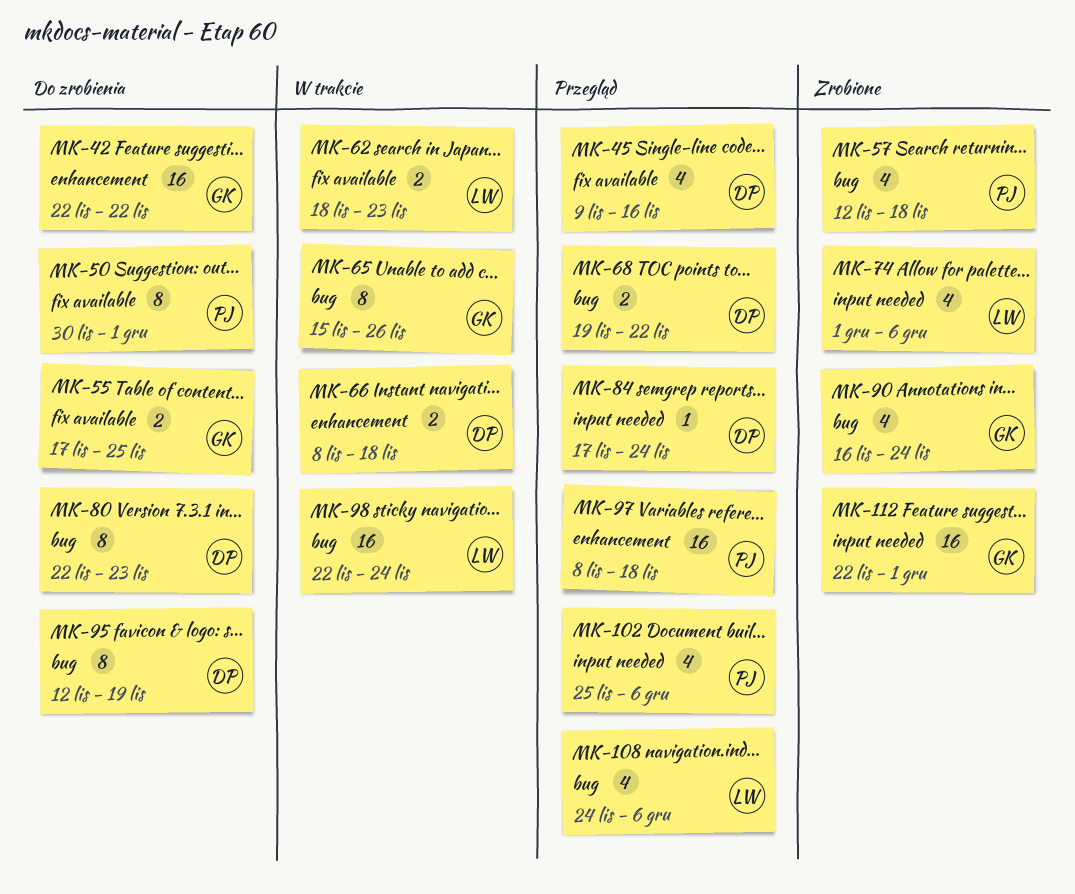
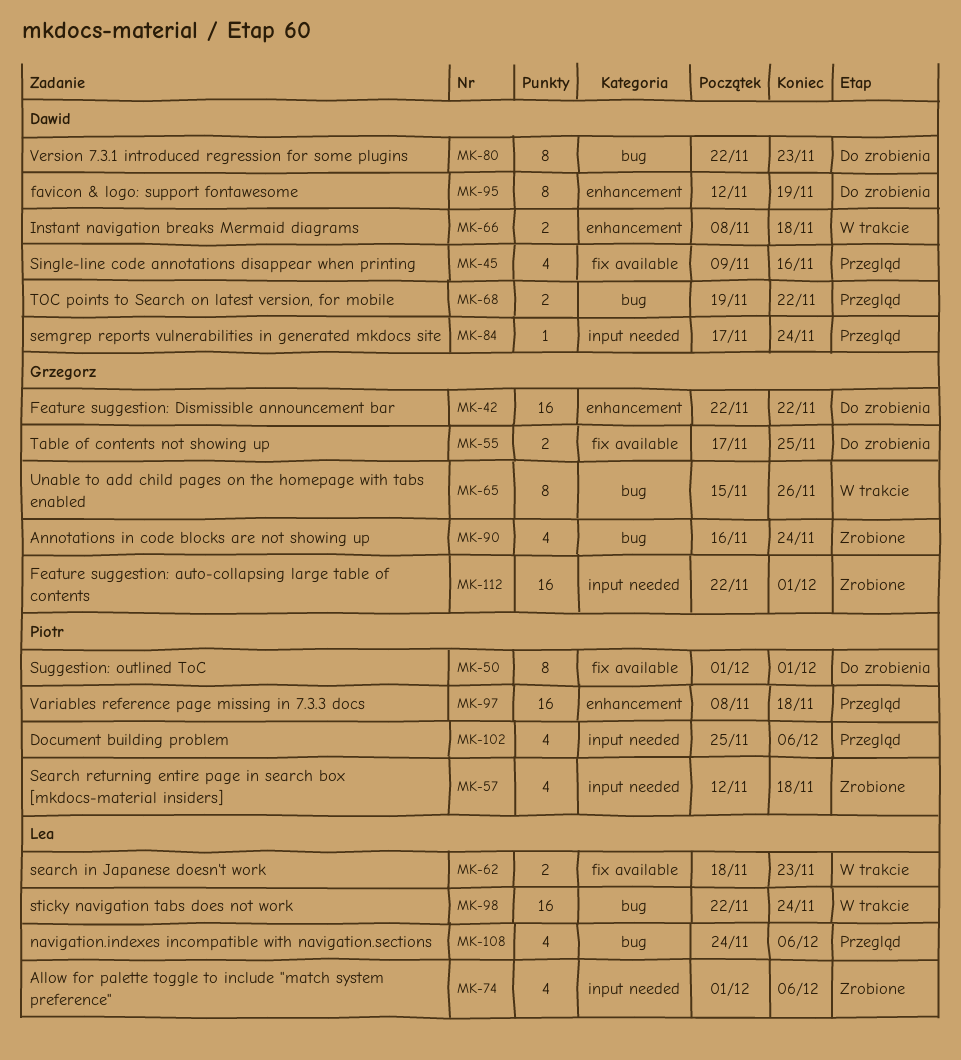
MK-50, start: Nov 30 -> Dec 1
MK-57, label: bug -> input needed
MK-95, label: bug -> enhancement

